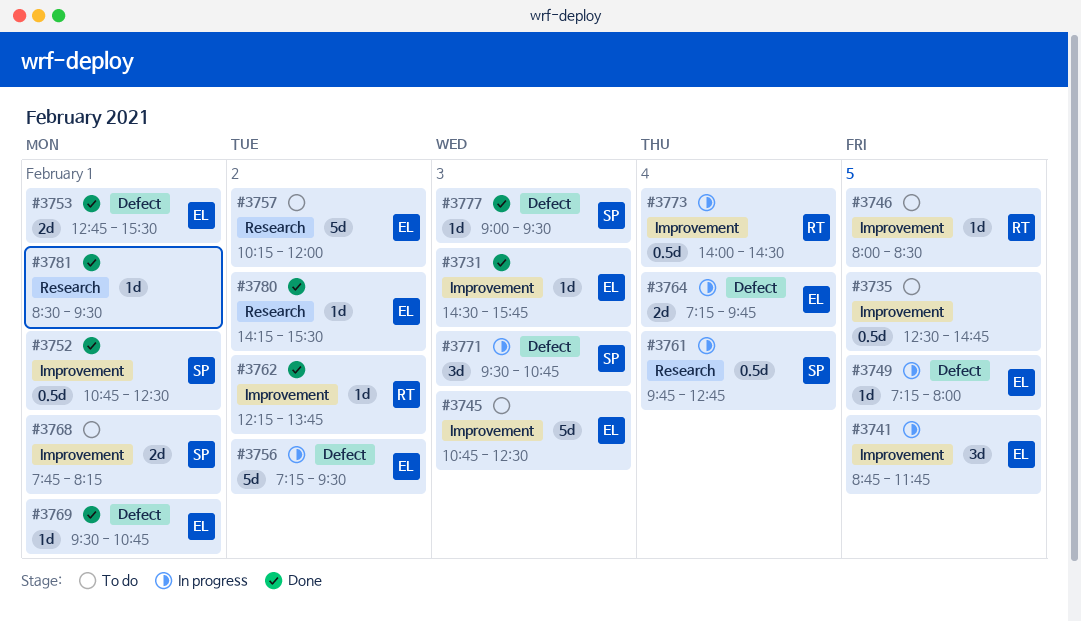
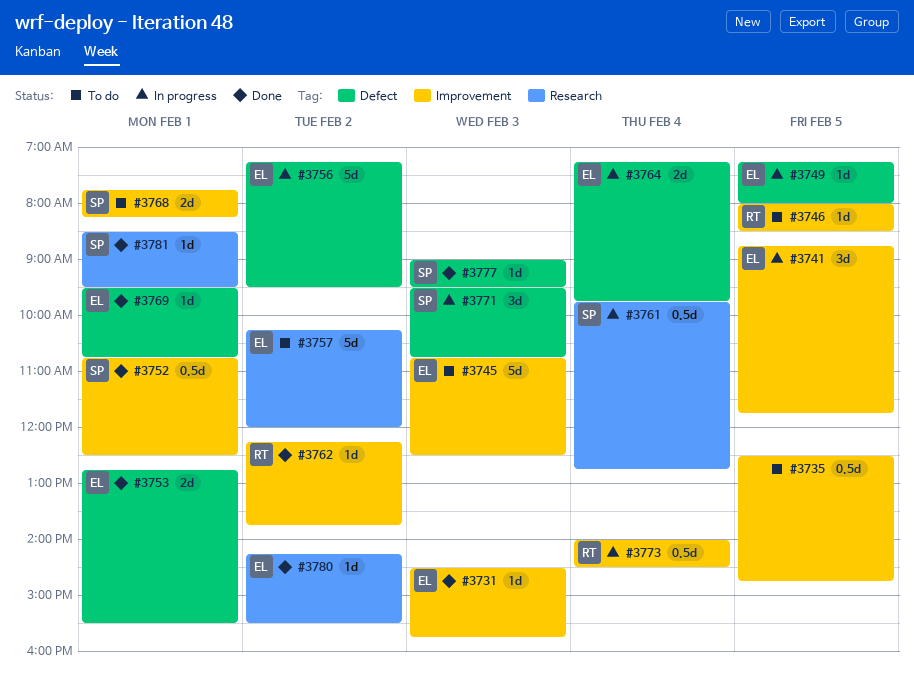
#3781, owner: none -> SP

